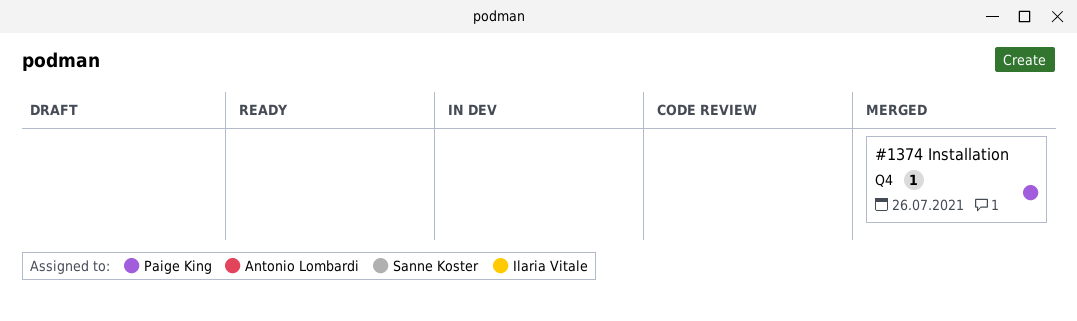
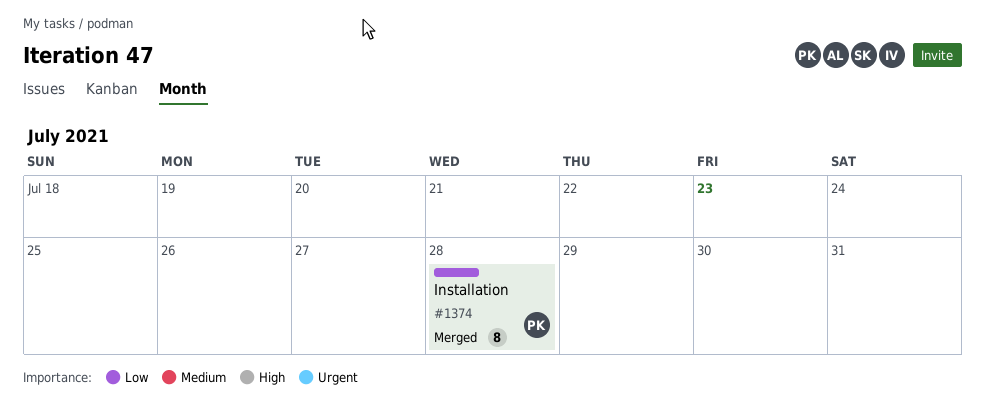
#1374, estimate: 1 -> 8
#1374, due: Jul 26 -> Jul 28

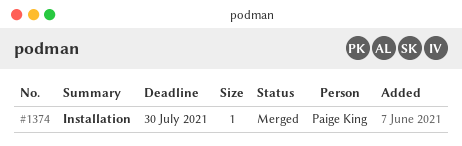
#1374, estimate: 8 -> 1
#1374, due: Jul 28 -> Jul 30

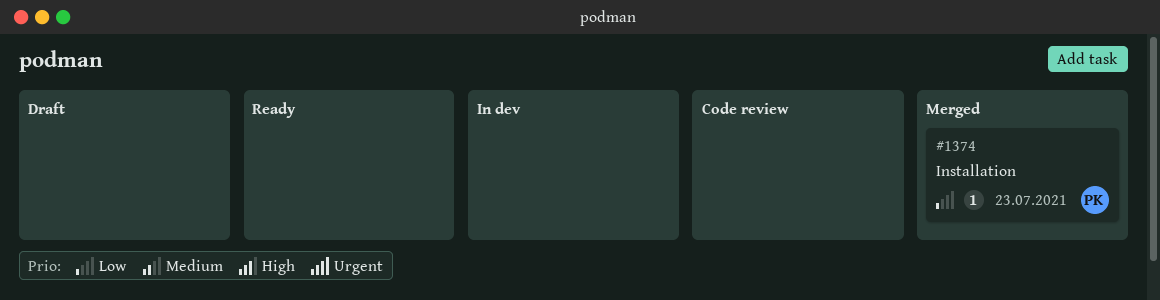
#1374, due: Jul 30 -> Jul 23

